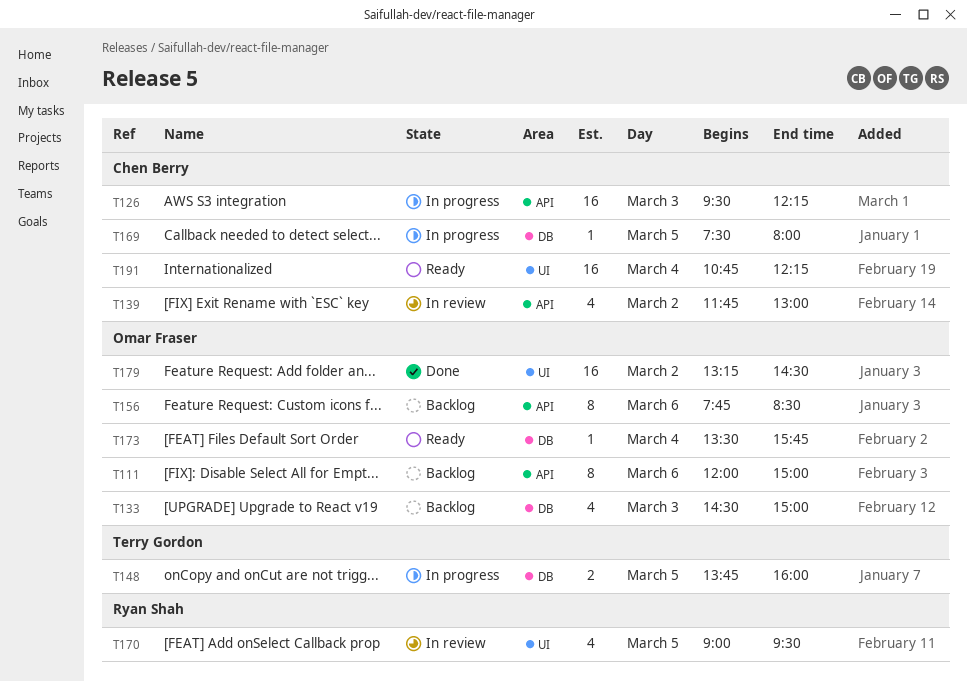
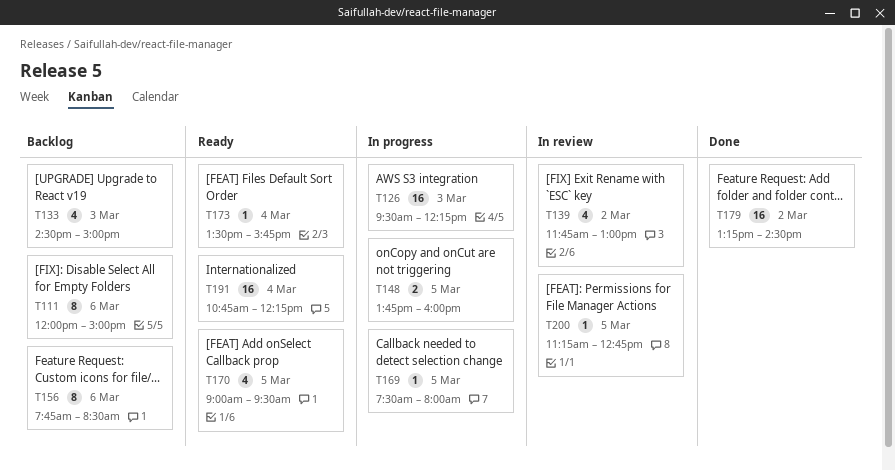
T170, status: In review -> Ready
T200: none -> present

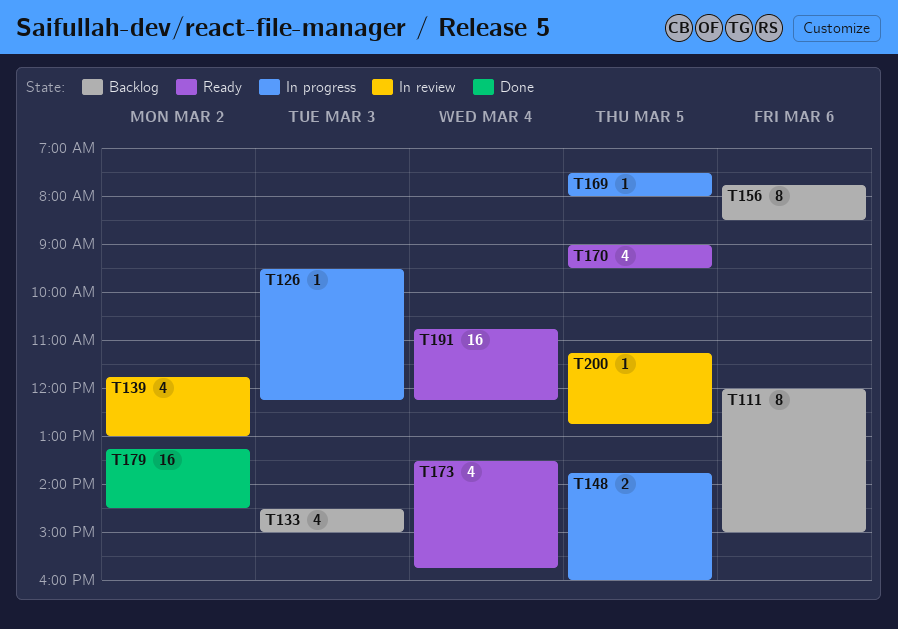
T126, estimate: 16 -> 1
T173, estimate: 1 -> 4

